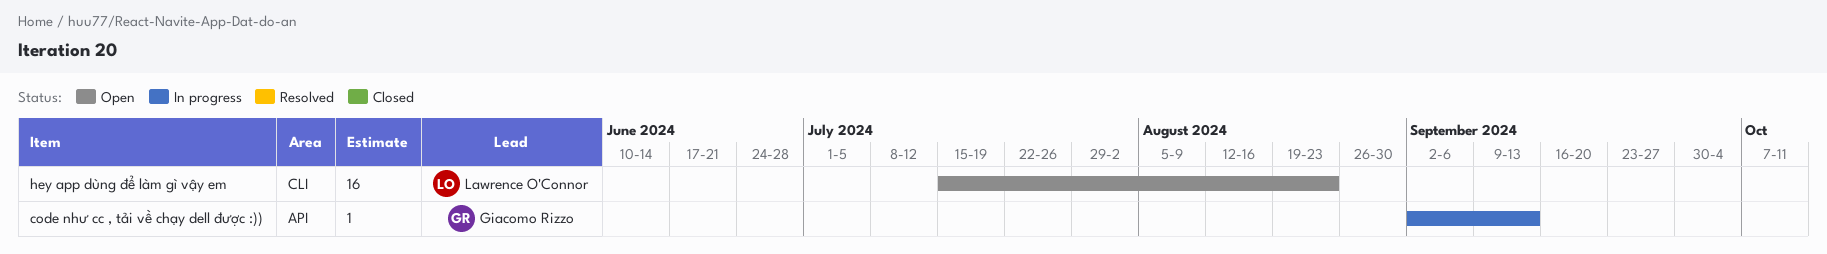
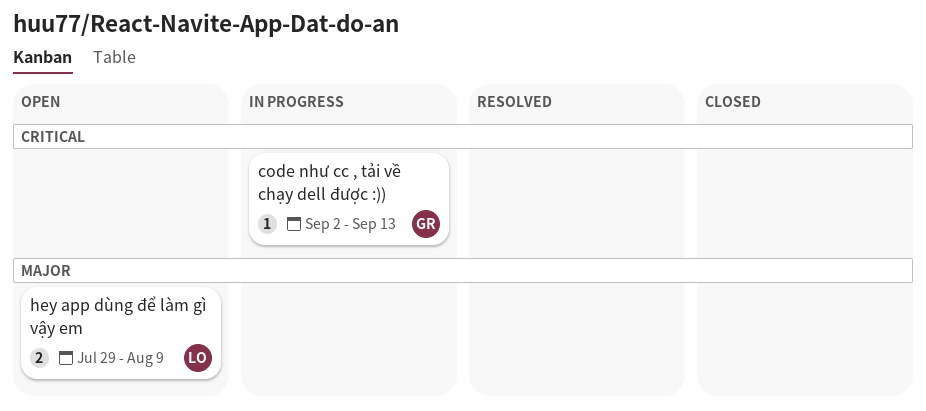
hey app dùng để làm gì vậy em, estimate: 16 -> 2
hey app dùng để làm gì vậy em, start: Jul 15 -> Jul 29
hey app dùng để làm gì vậy em, due: Aug 23 -> Aug 9

